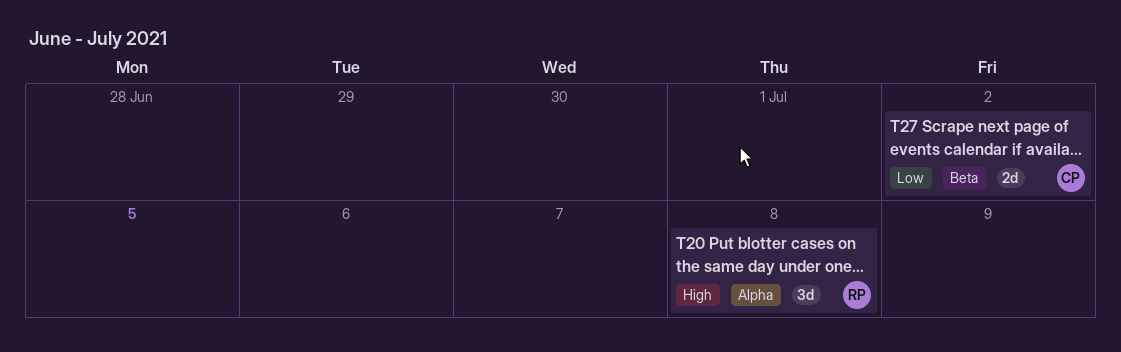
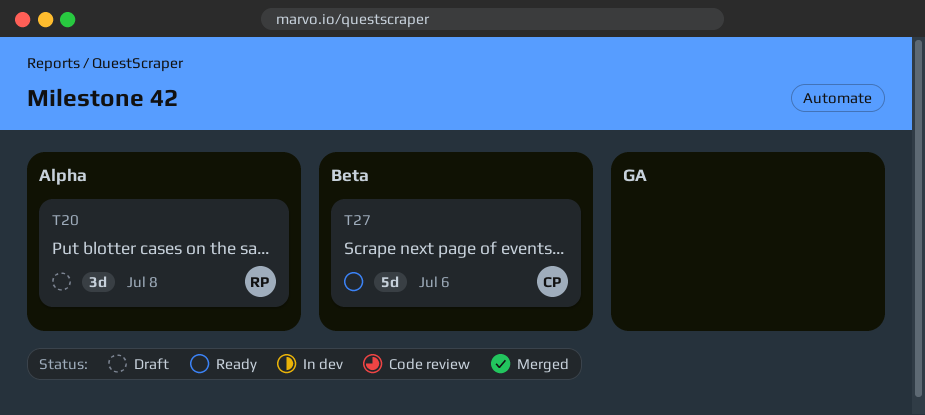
T27, estimate: 2d -> 5d
T27, due: Jul 2 -> Jul 6

